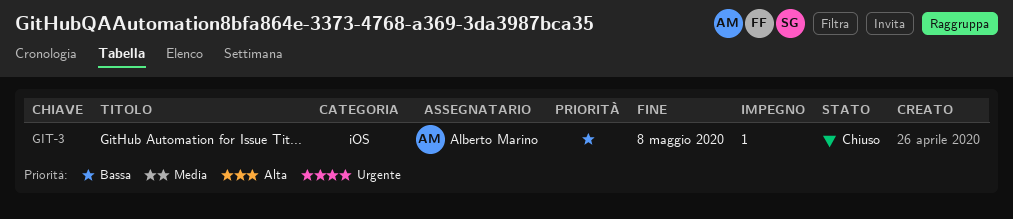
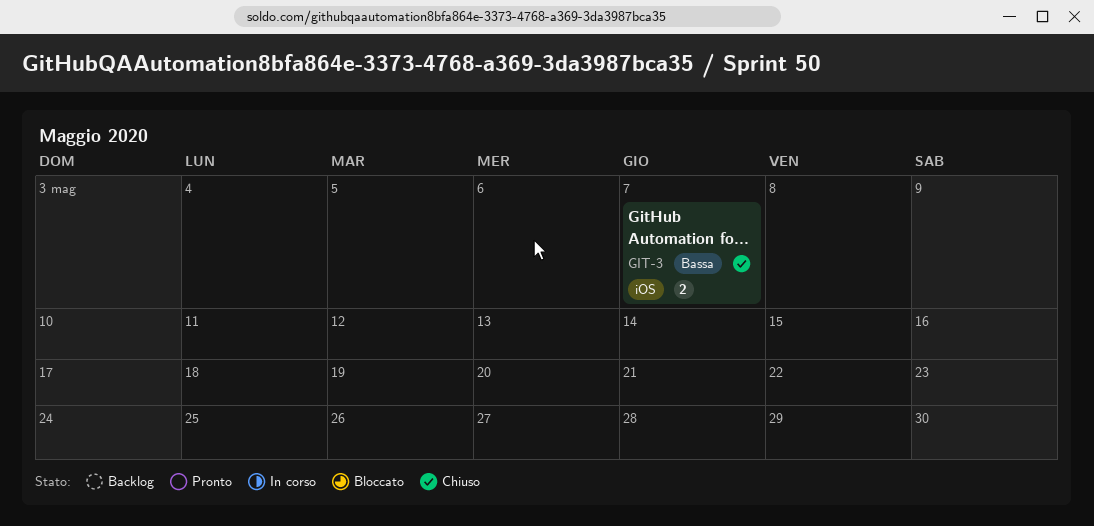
GIT-3, estimate: 1 -> 2
GIT-3, due: May 8 -> May 7

